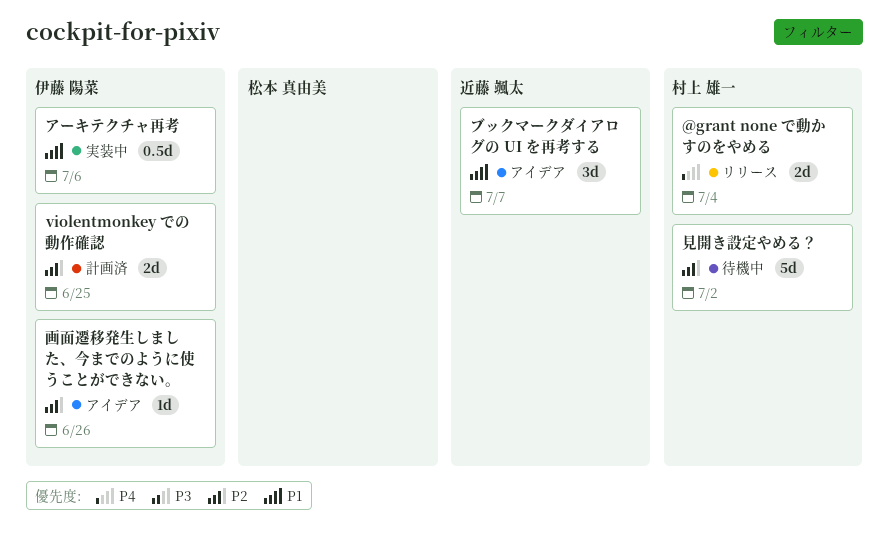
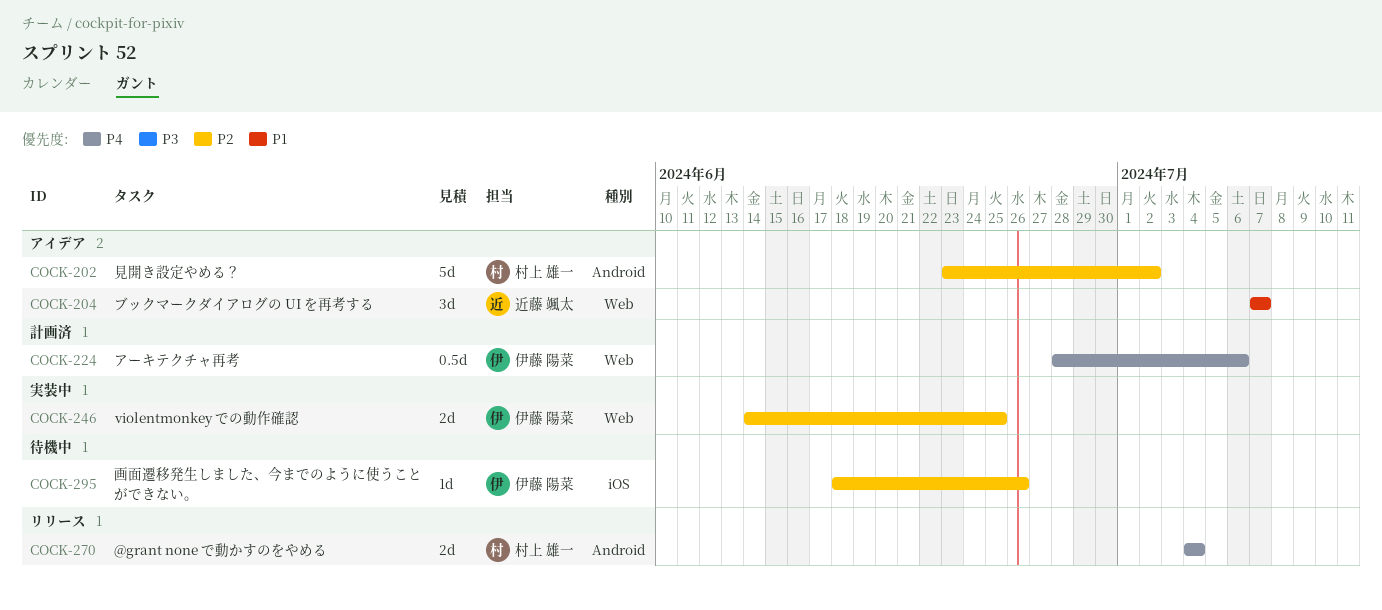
violentmonkey での動作確認, status: 計画済 -> 実装中
アーキテクチャ再考, status: 実装中 -> 計画済
アーキテクチャ再考, priority: P1 -> P4
画面遷移発生しました、今までのように使うことができない。, status: アイデア -> 待機中
見開き設定やめる？, status: 待機中 -> アイデア

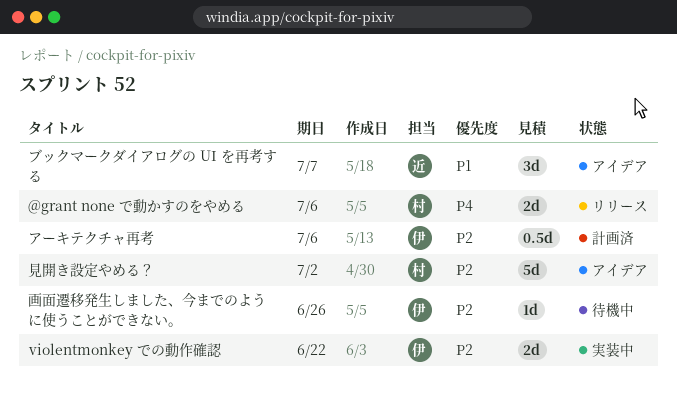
@grant none で動かすのをやめる, due: Jul 4 -> Jul 6
violentmonkey での動作確認, due: Jun 25 -> Jun 22
アーキテクチャ再考, priority: P4 -> P2

